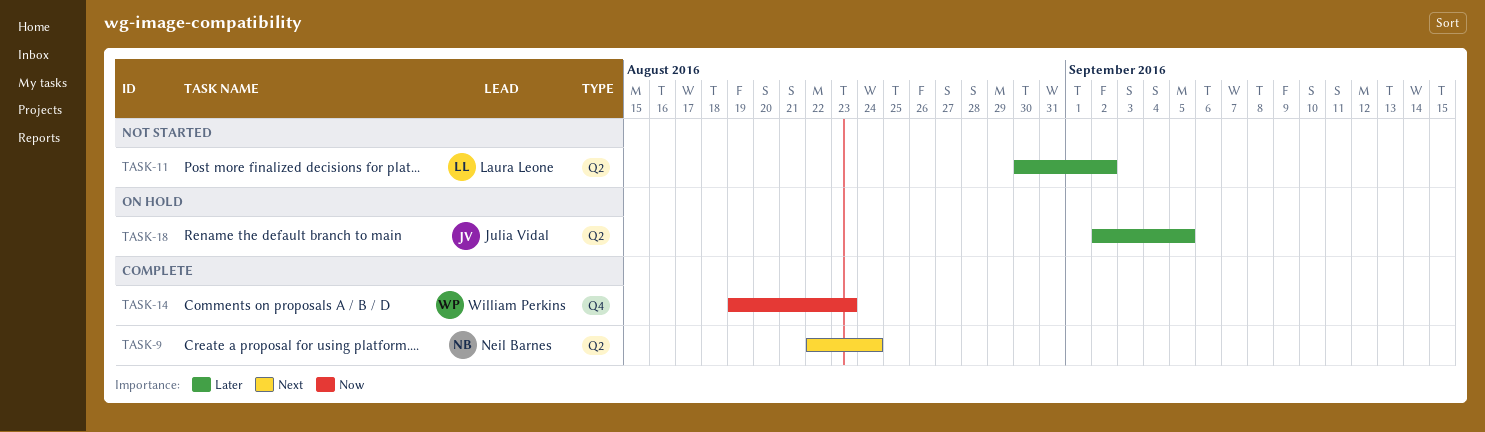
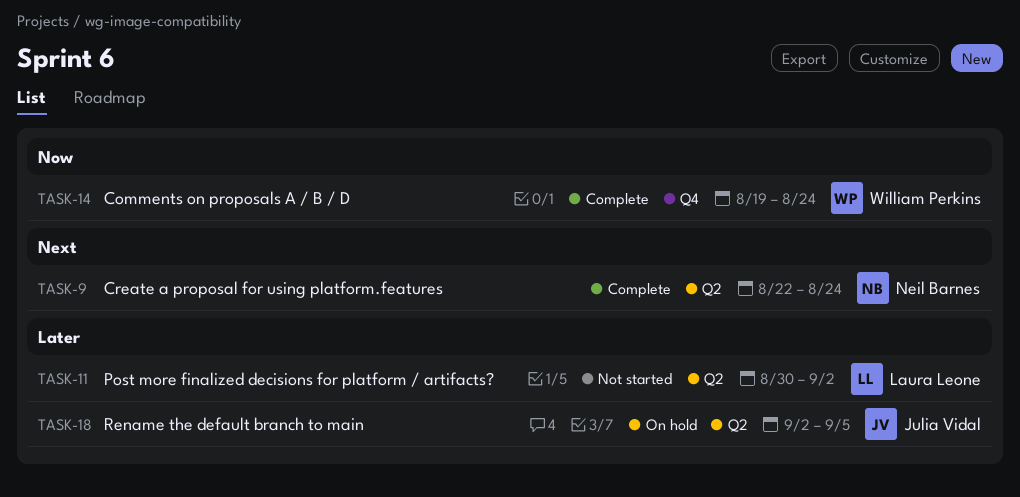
TASK-14, due: Aug 23 -> Aug 24

